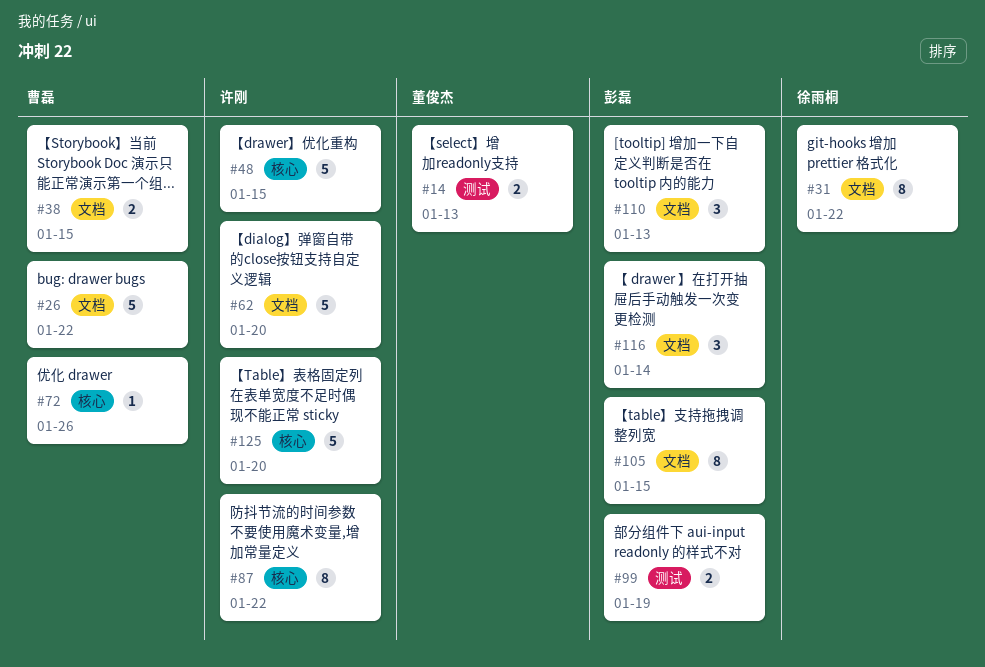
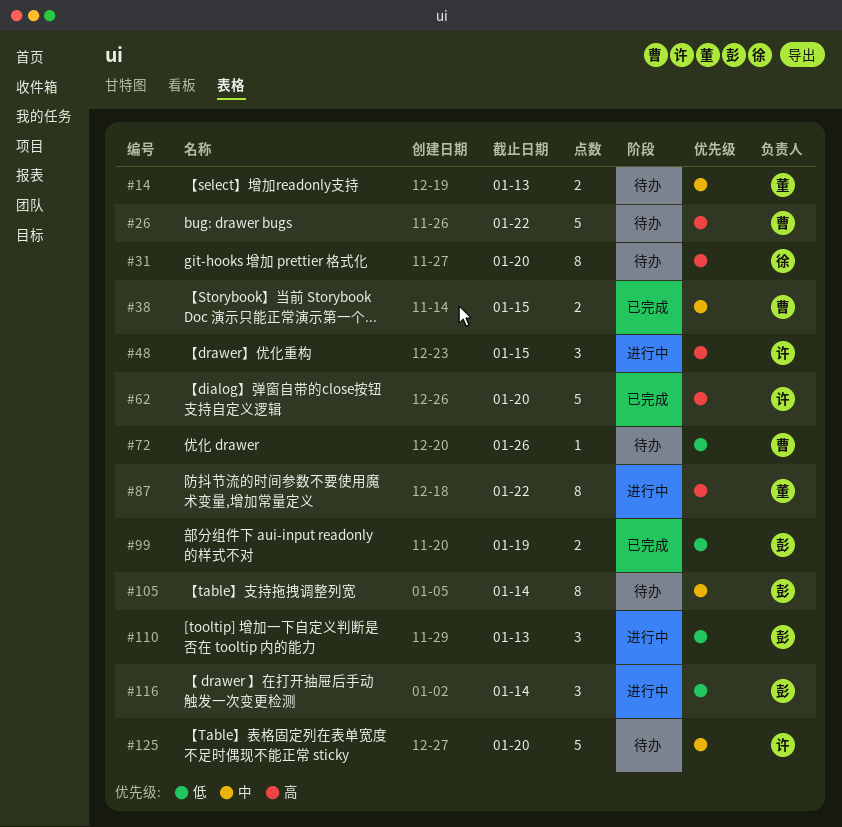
#31, due: Jan 22 -> Jan 20
#48, estimate: 5 -> 3
#87, owner: 许刚 -> 董俊杰
#105, due: Jan 15 -> Jan 14

